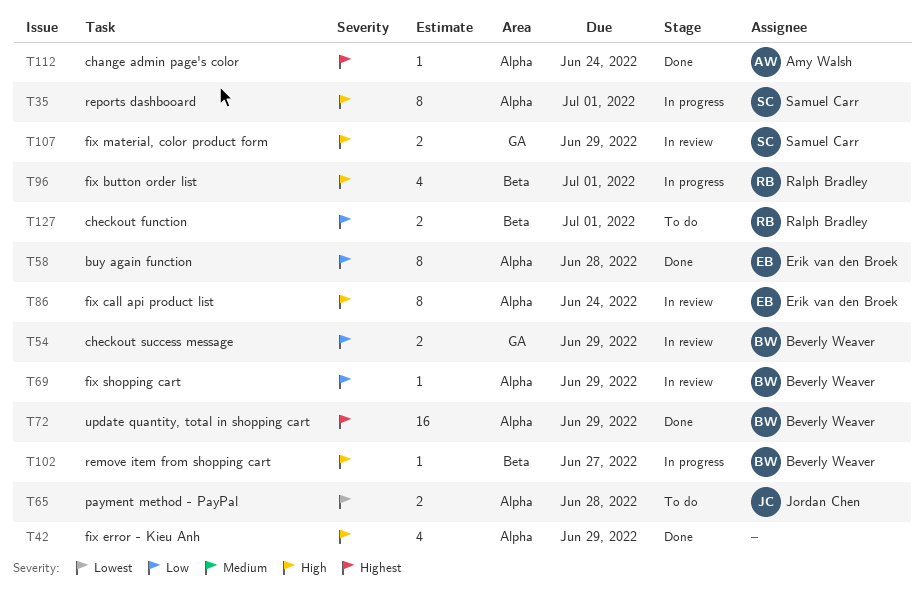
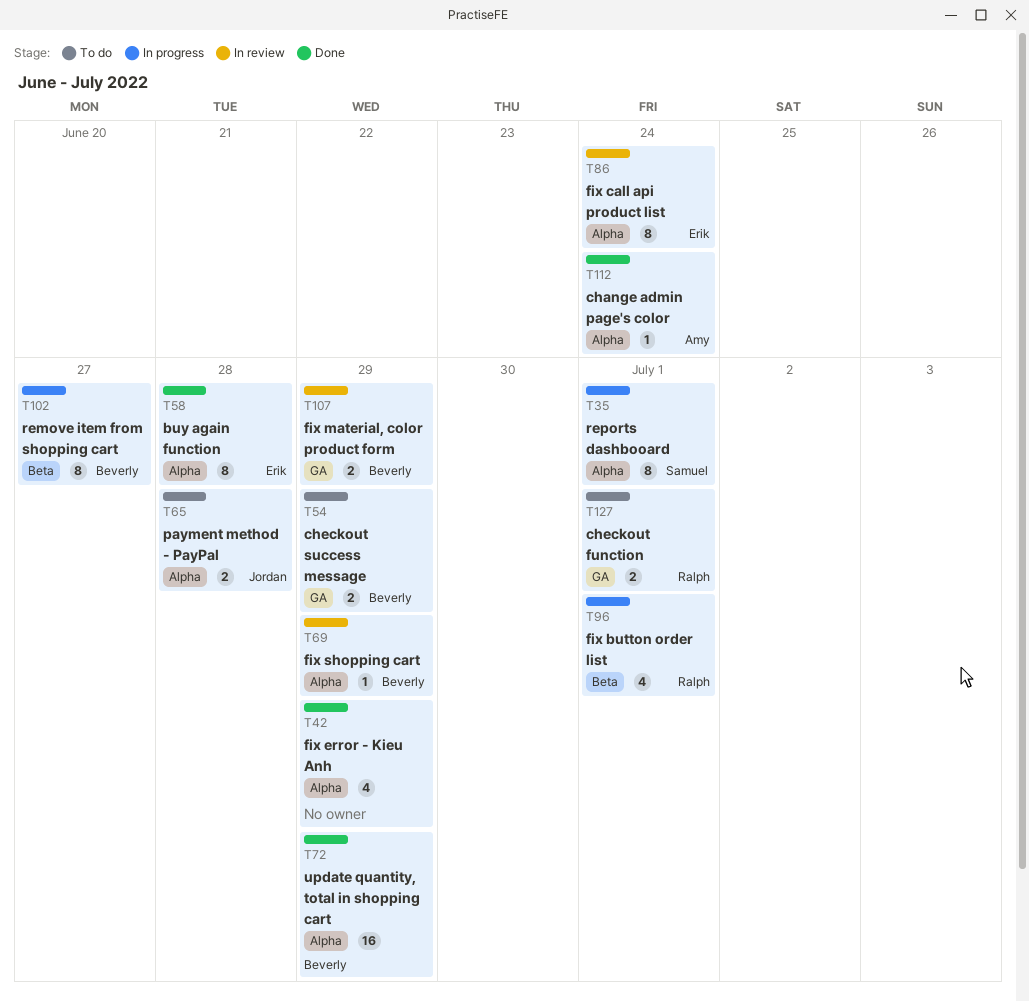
T54, status: In review -> To do
T102, estimate: 1 -> 8
T107, owner: Samuel Carr -> Beverly Weaver
T127, label: Beta -> GA

